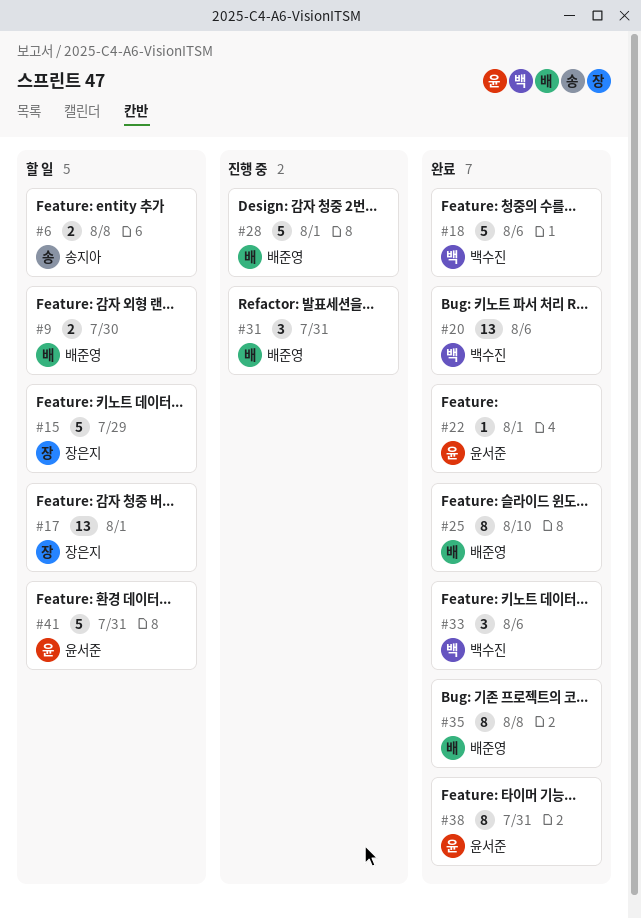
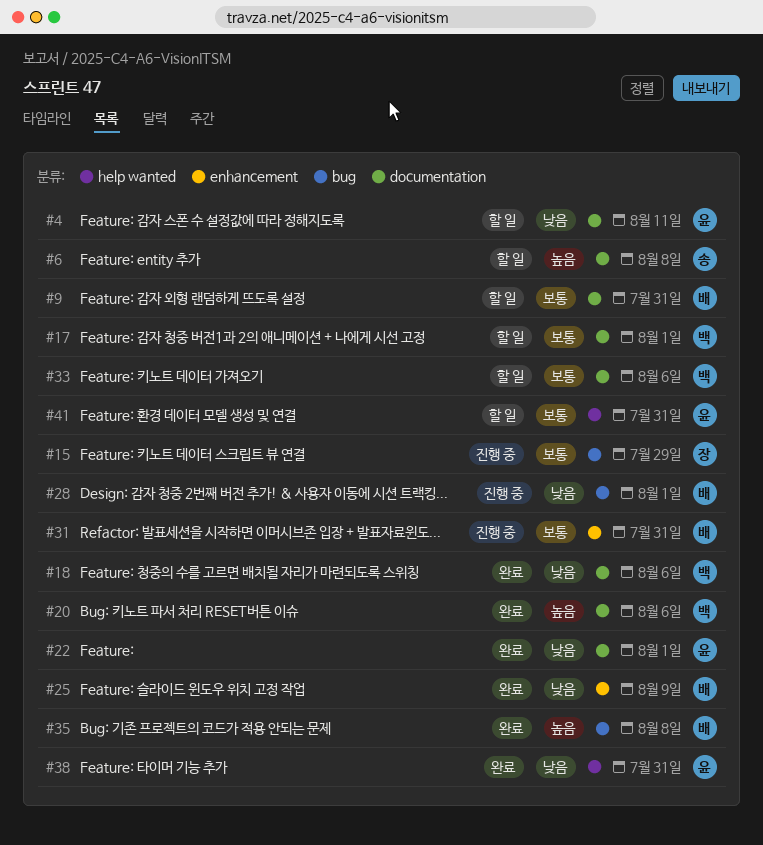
#4: none -> present
#9, due: Jul 30 -> Jul 31
#15, status: 할 일 -> 진행 중
#17, owner: 장은지 -> 백수진
#25, due: Aug 10 -> Aug 9
#33, status: 완료 -> 할 일

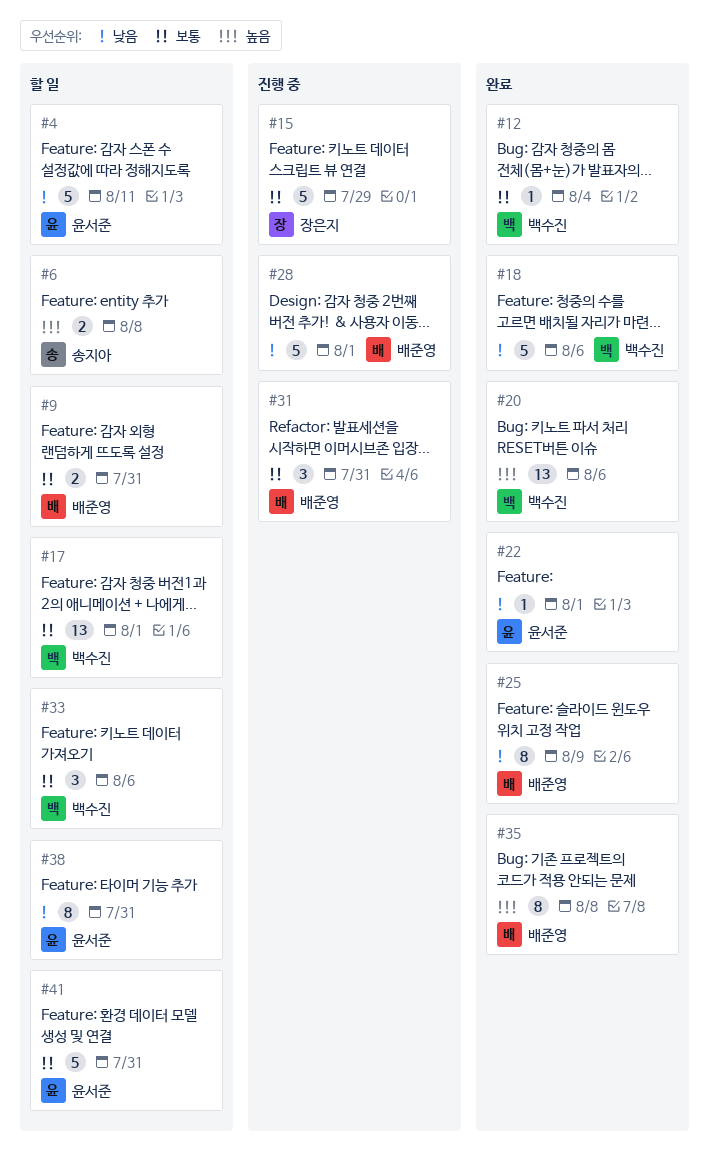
#12: none -> present
#38, status: 완료 -> 할 일

